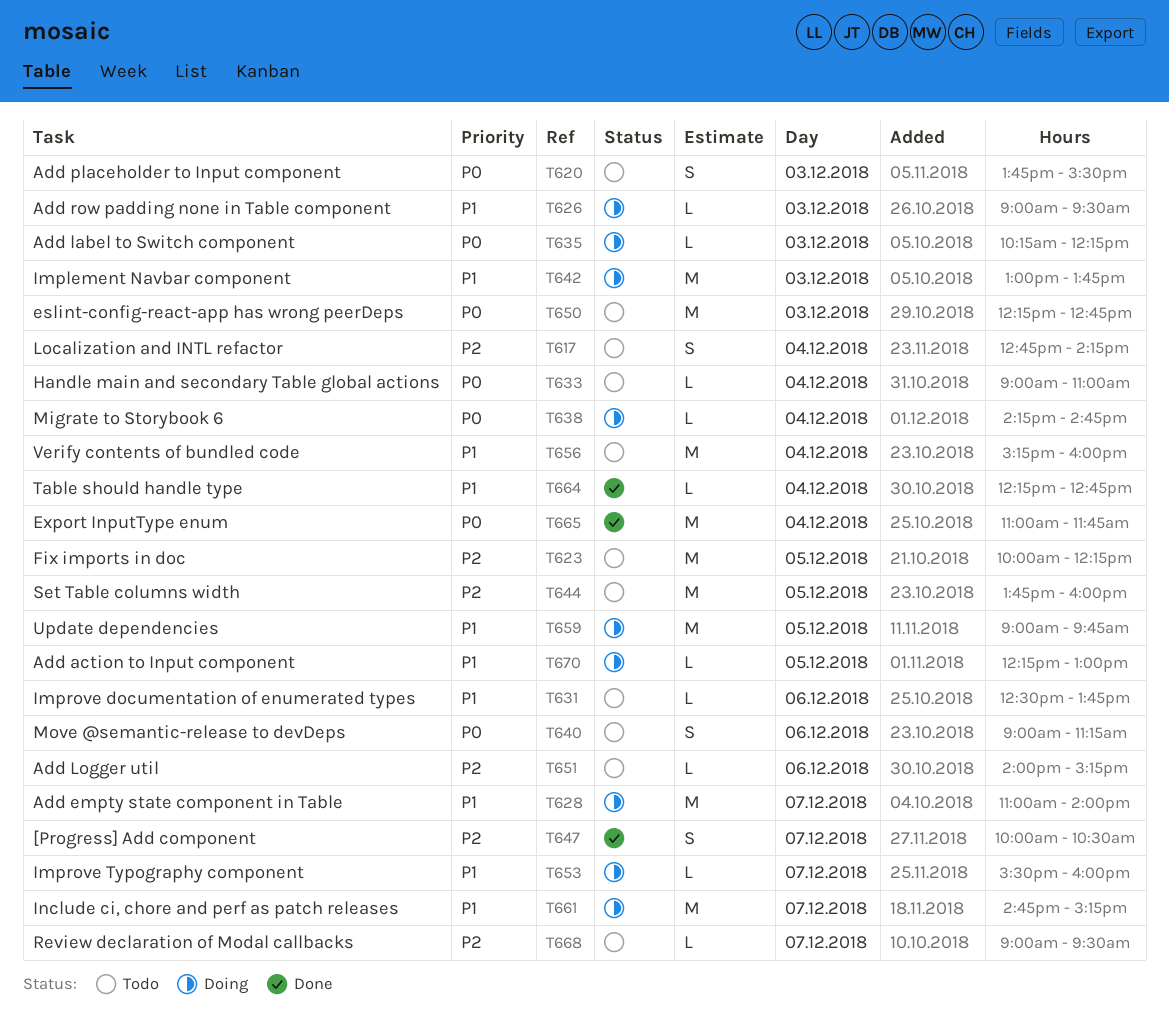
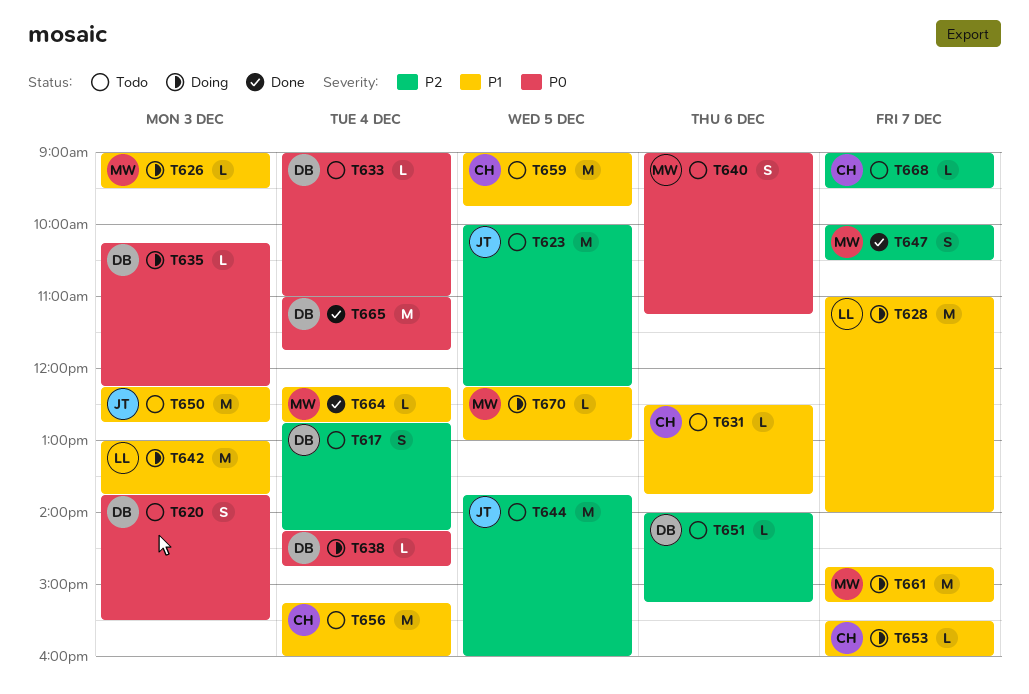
T650, priority: P0 -> P1
T659, status: Doing -> Todo

